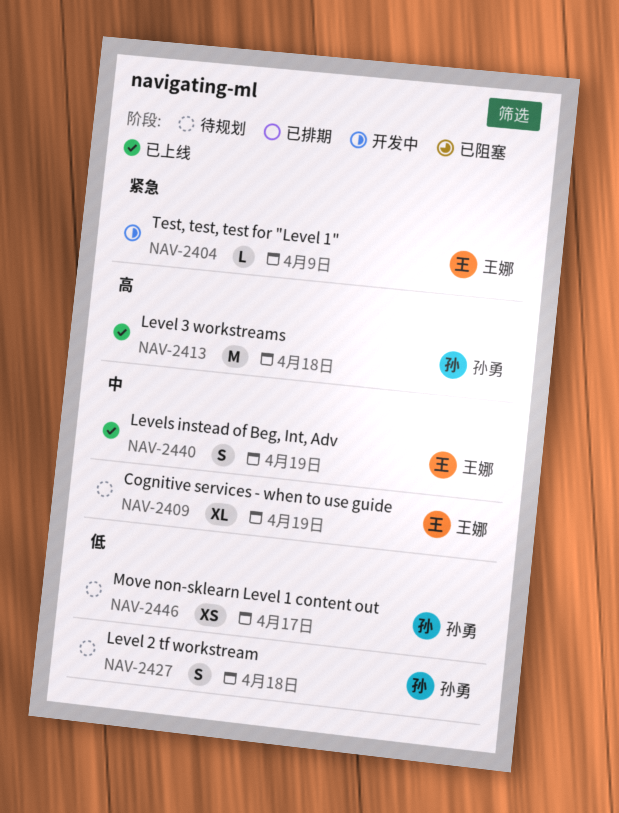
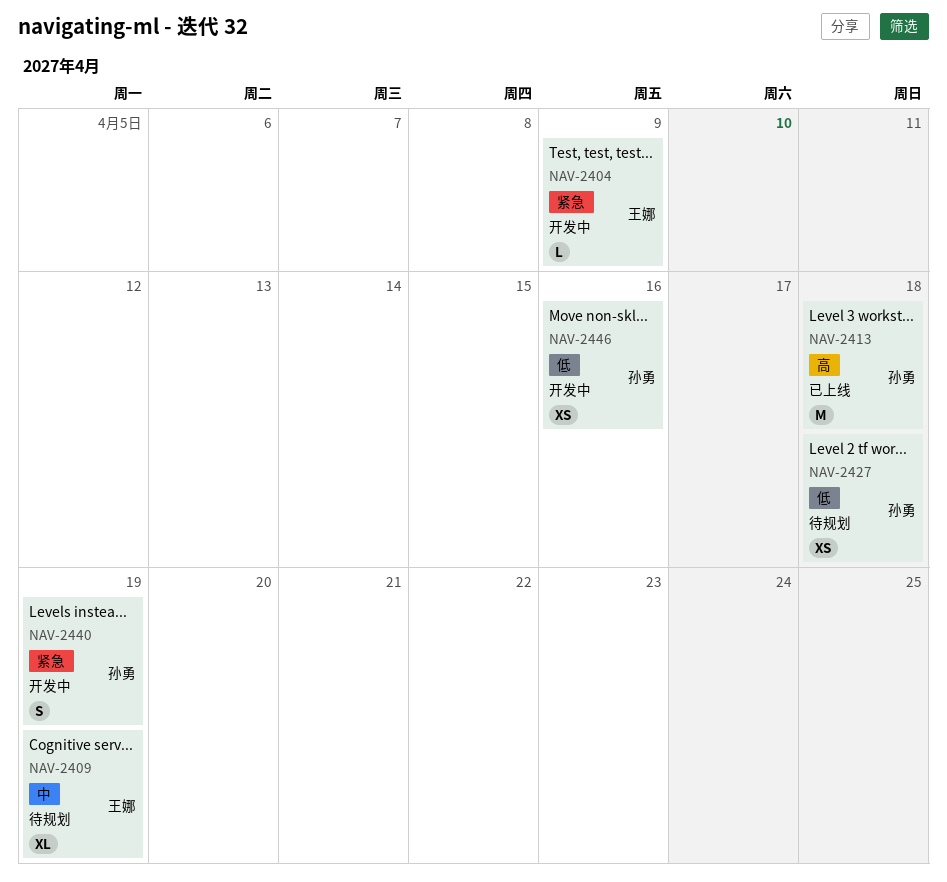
NAV-2427, estimate: S -> XS
NAV-2440, status: 已上线 -> 开发中
NAV-2440, owner: 王娜 -> 孙勇
NAV-2440, priority: 中 -> 紧急
NAV-2446, status: 待规划 -> 开发中
NAV-2446, due: Apr 17 -> Apr 16

